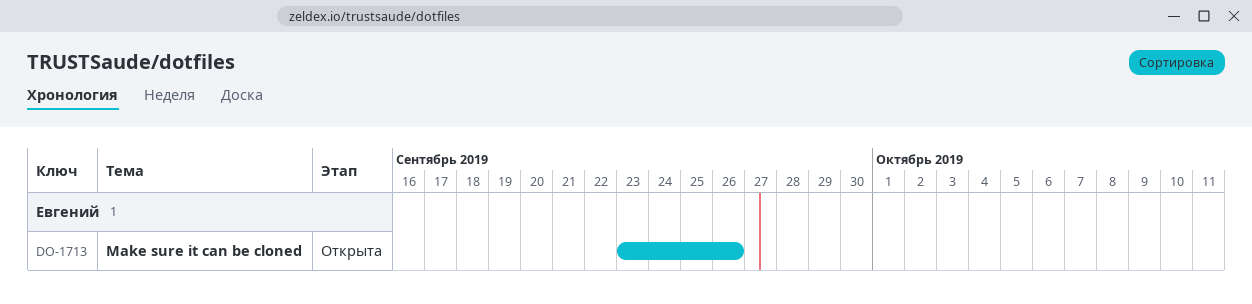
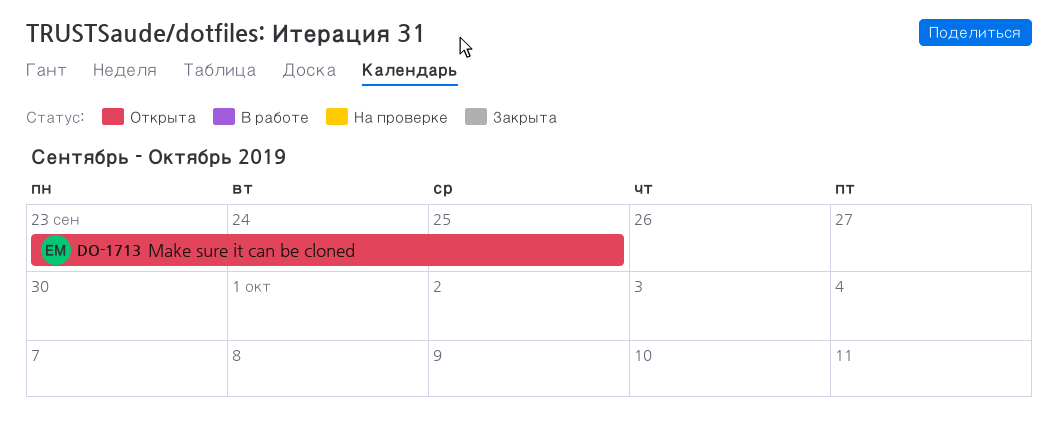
DO-1713, due: Sep 26 -> Sep 25

